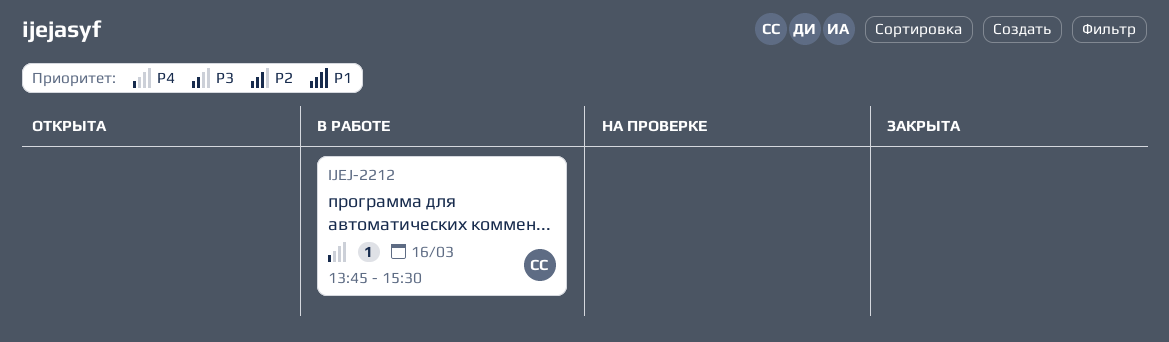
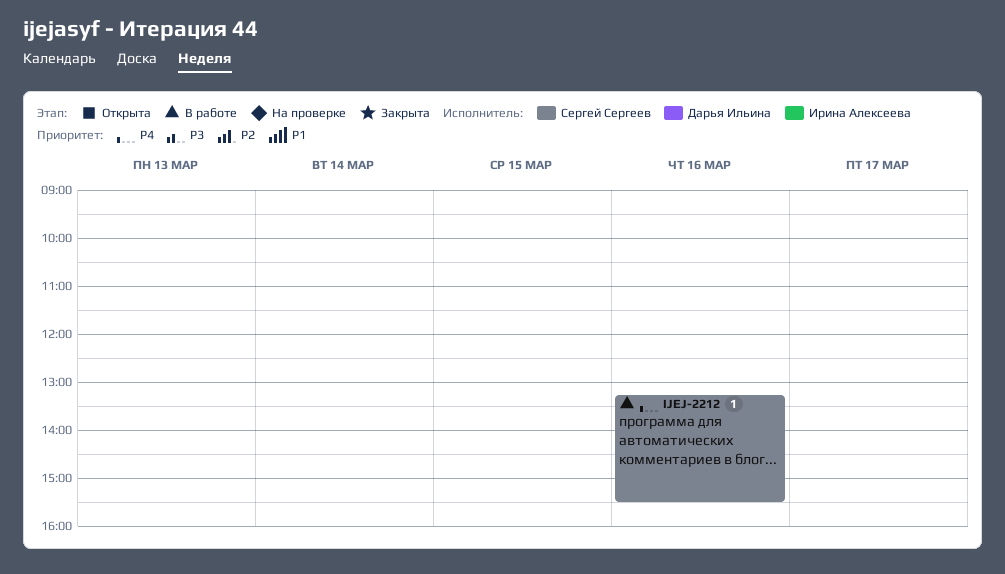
IJEJ-2212, begins: 13:45 -> 13:15

